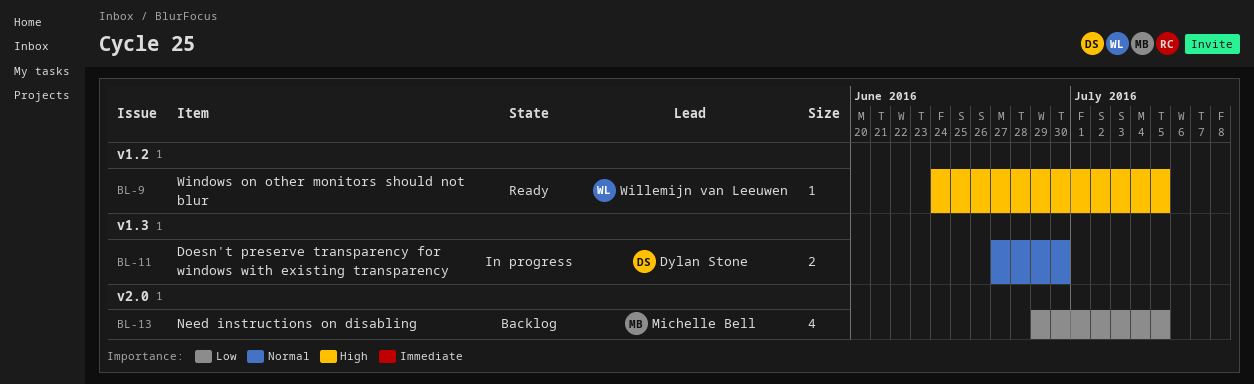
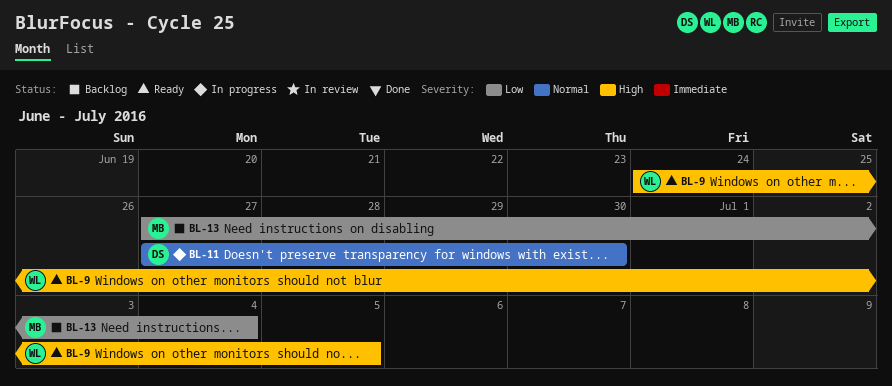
BL-13, start: Jun 29 -> Jun 27
BL-13, due: Jul 5 -> Jul 4

